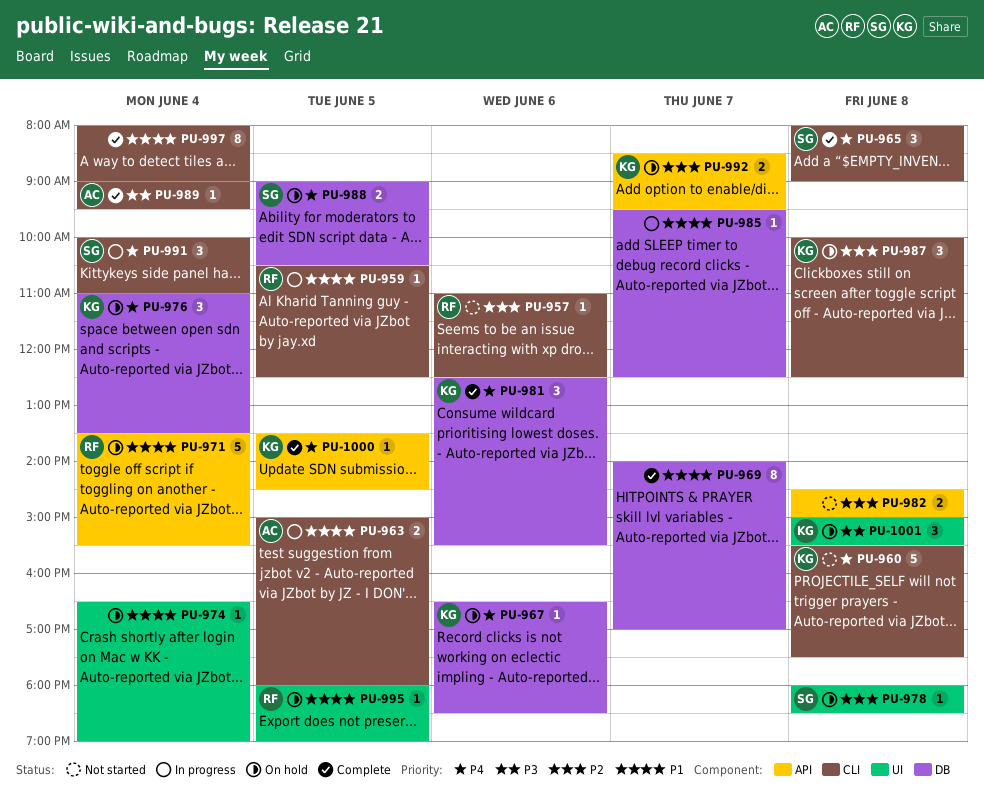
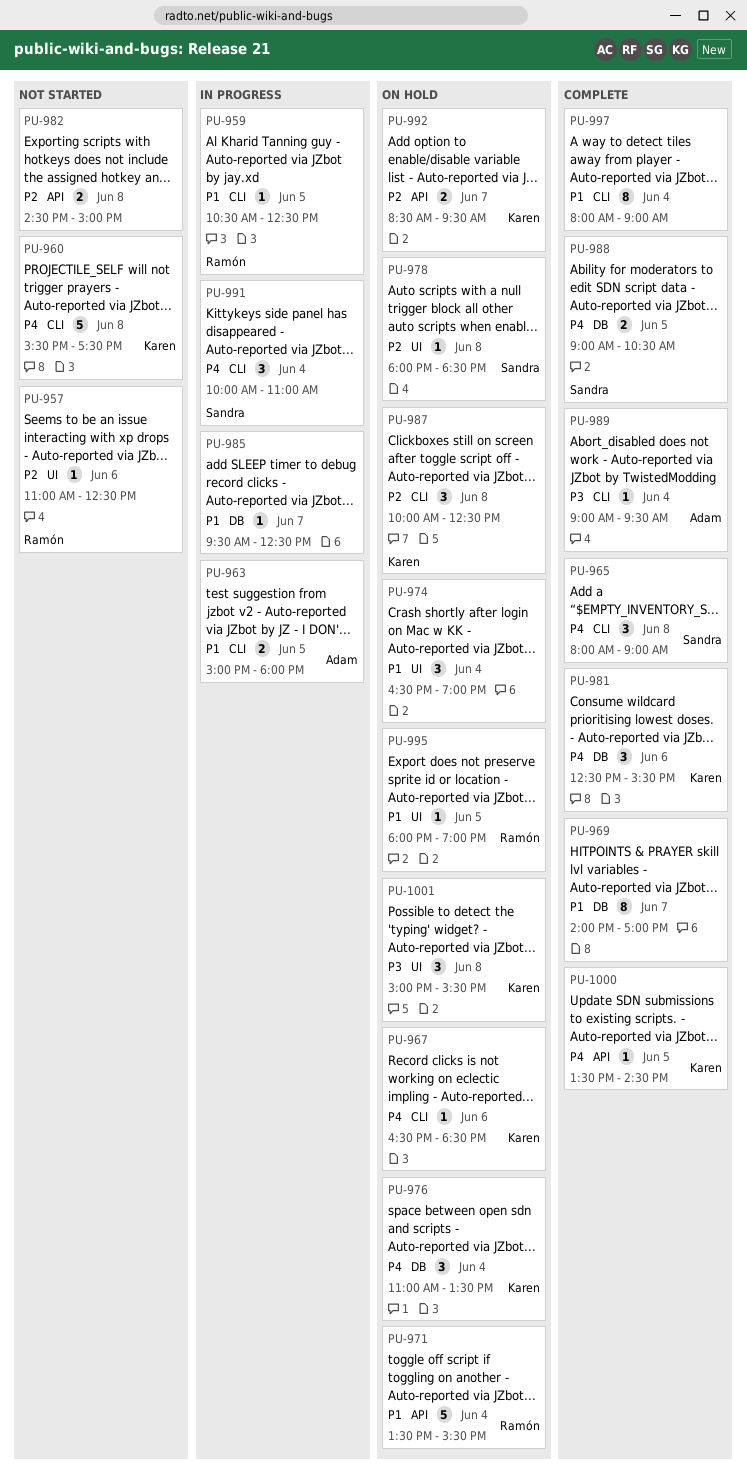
PU-957, label: CLI -> UI
PU-967, label: DB -> CLI
PU-974, estimate: 1 -> 3
PU-988, status: On hold -> Complete

